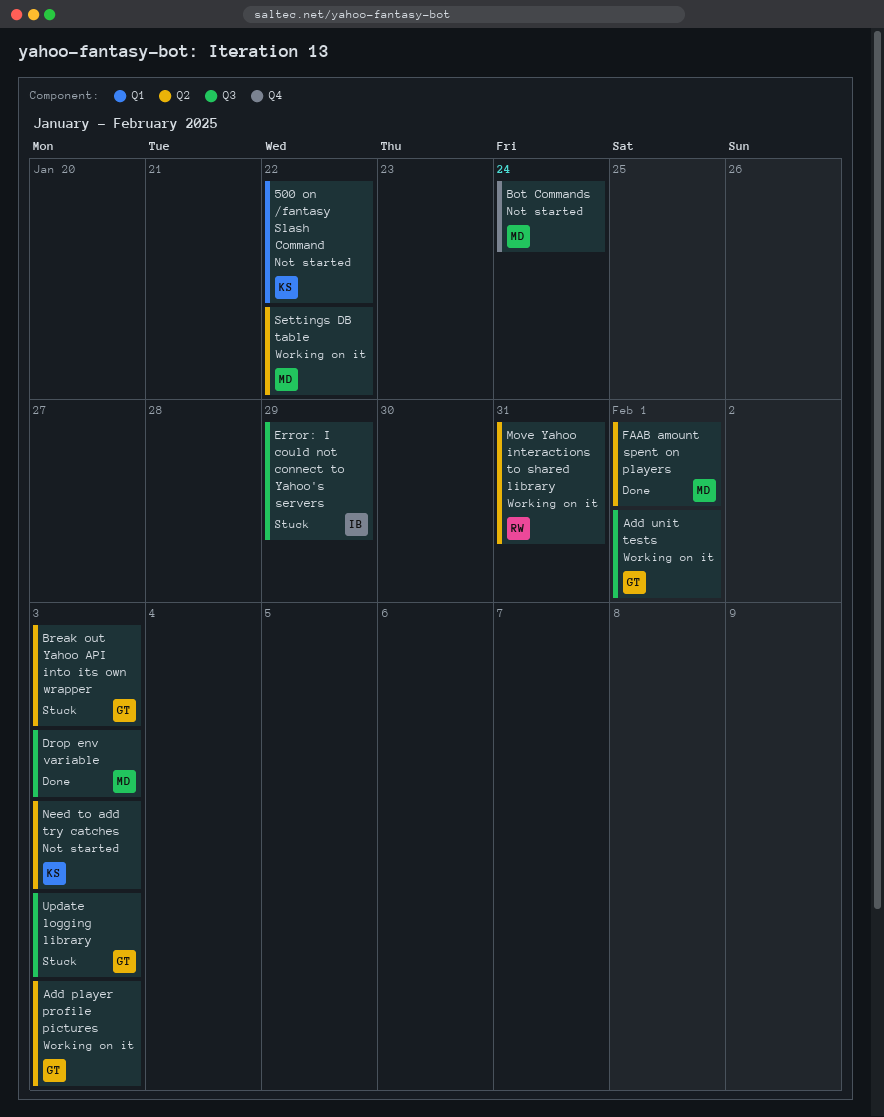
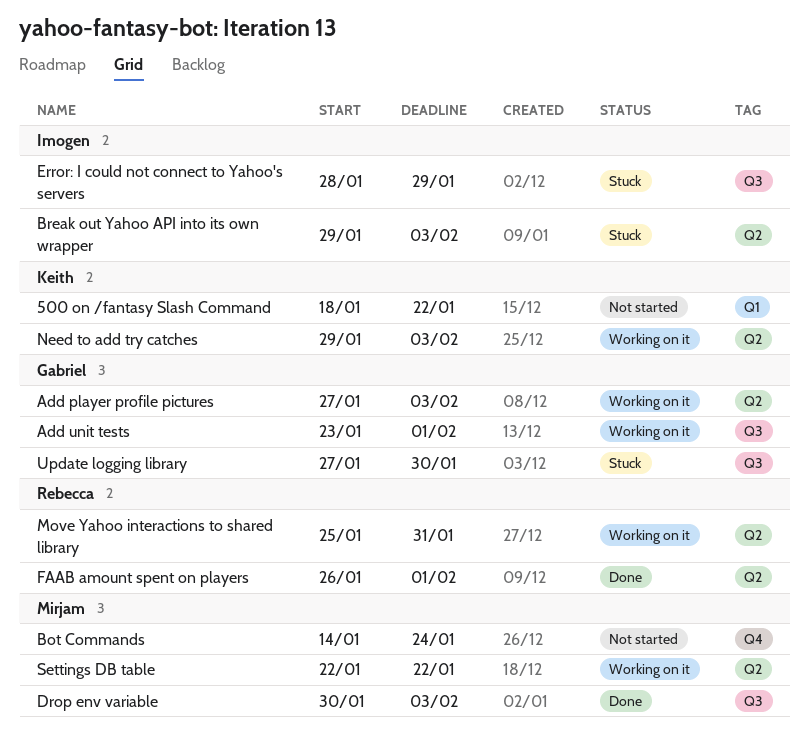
Break out Yahoo API into its own wrapper, owner: Gabriel -> Imogen
FAAB amount spent on players, owner: Mirjam -> Rebecca
Need to add try catches, status: Not started -> Working on it
Update logging library, due: Feb 3 -> Jan 30

